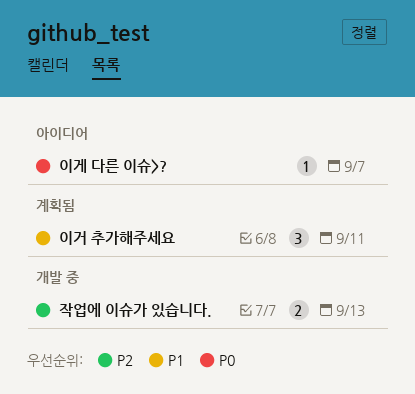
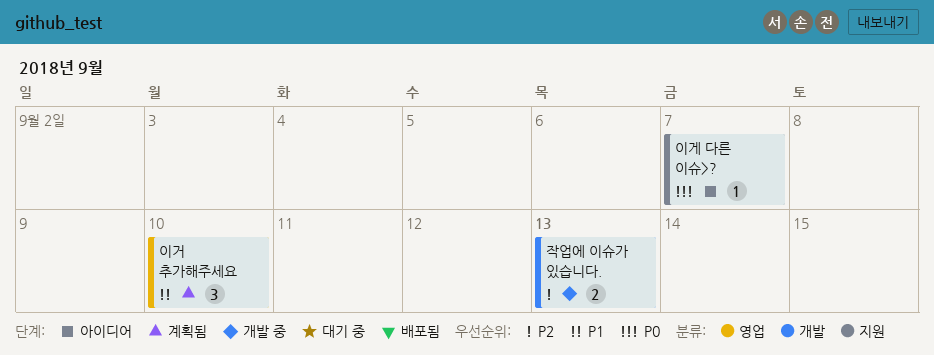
이거 추가해주세요, due: Sep 11 -> Sep 10

